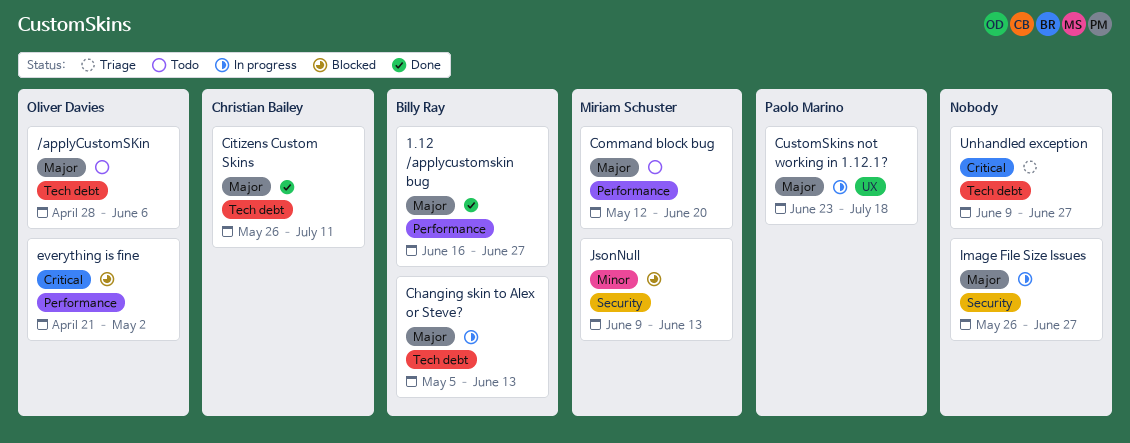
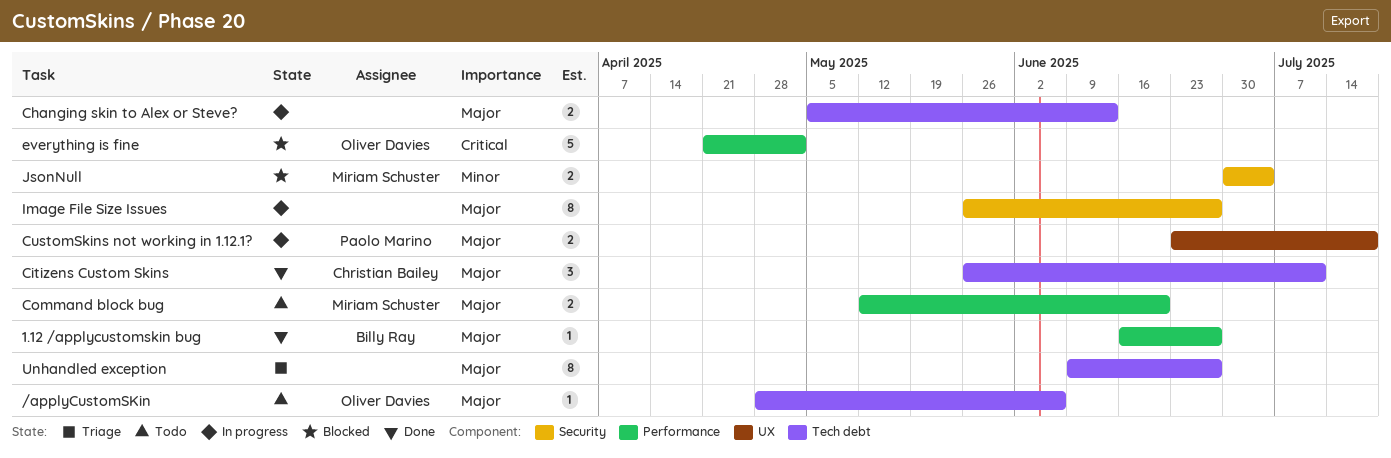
Changing skin to Alex or Steve?, owner: Billy Ray -> none
JsonNull, start: Jun 9 -> Jun 30
JsonNull, due: Jun 13 -> Jul 4
Unhandled exception, priority: Critical -> Major

